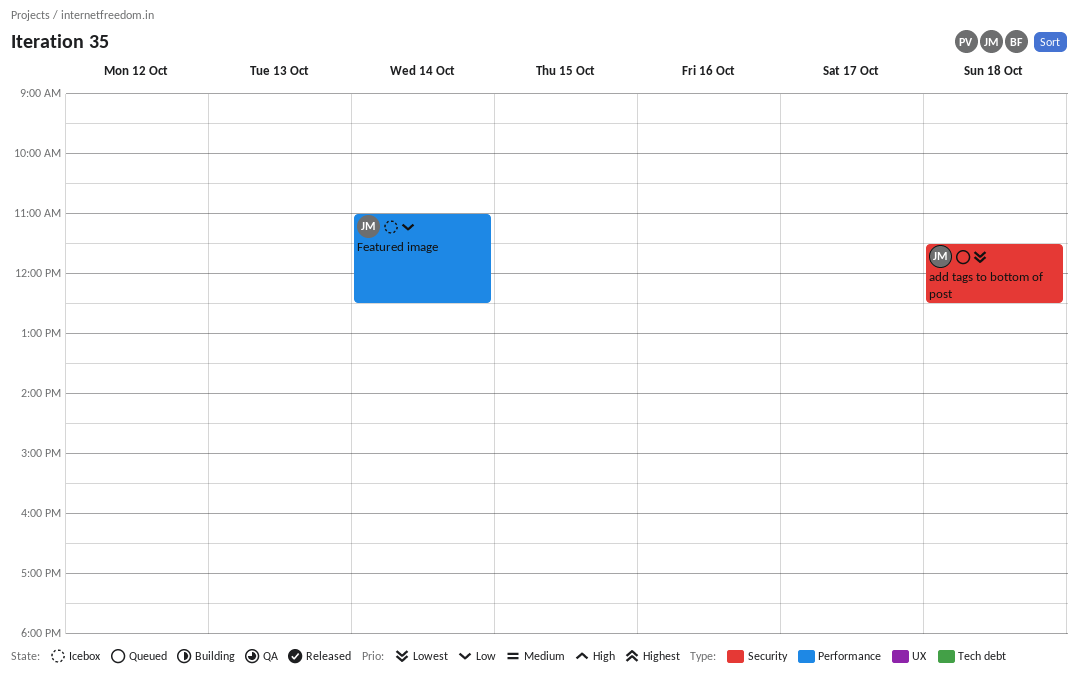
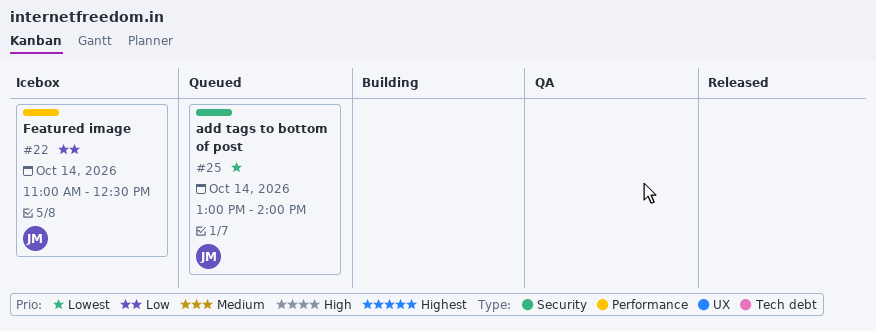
add tags to bottom of post, day: Oct 18 -> Oct 14
add tags to bottom of post, begins: 11:30 -> 13:00
add tags to bottom of post, ends: 12:30 -> 14:00

